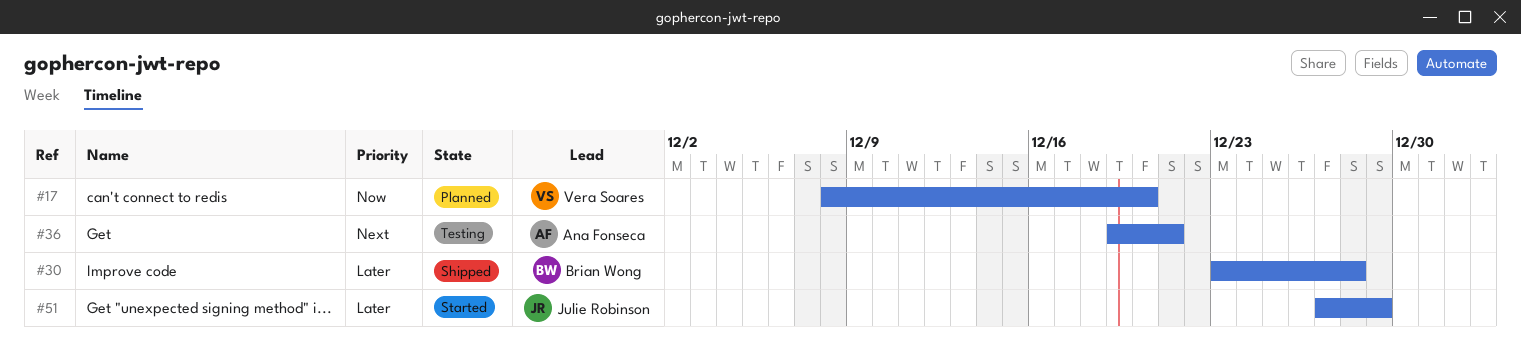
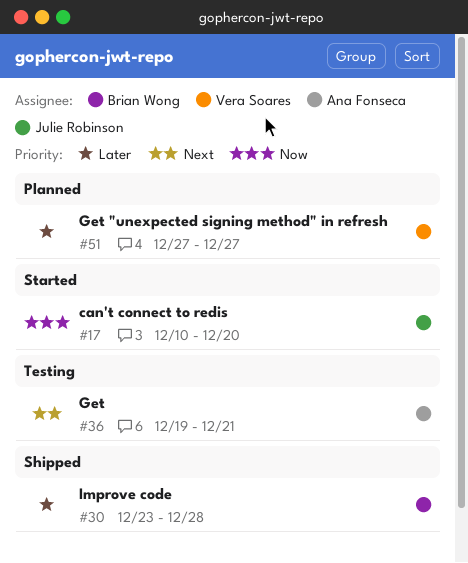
#17, status: Planned -> Started
#17, owner: Vera Soares -> Julie Robinson
#17, start: Dec 8 -> Dec 10
#51, status: Started -> Planned
#51, owner: Julie Robinson -> Vera Soares
#51, due: Dec 29 -> Dec 27

